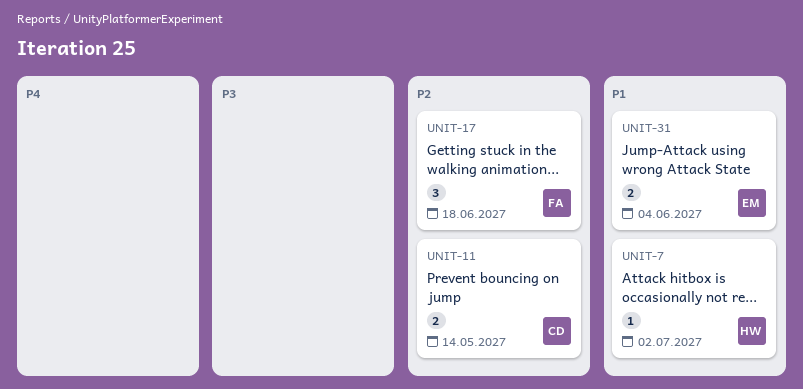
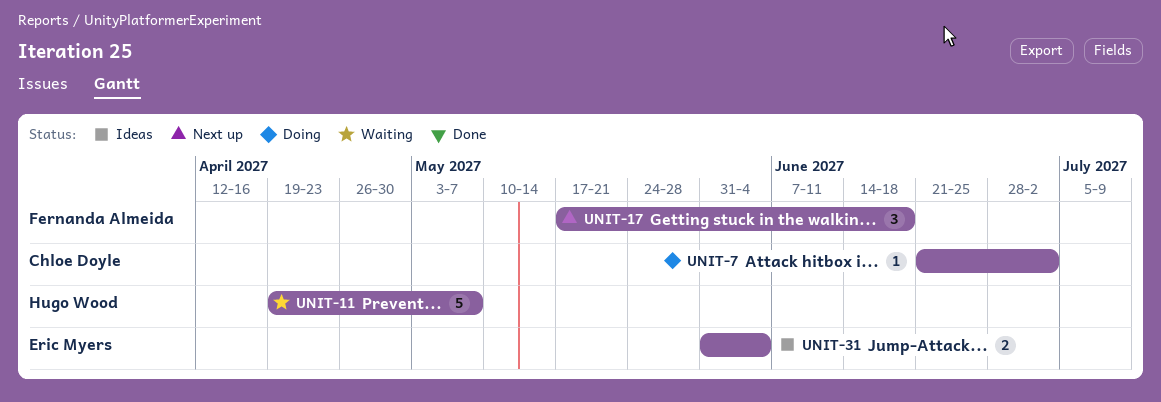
UNIT-7, owner: Hugo Wood -> Chloe Doyle
UNIT-11, owner: Chloe Doyle -> Hugo Wood
UNIT-11, estimate: 2 -> 5
UNIT-11, due: May 14 -> May 7

